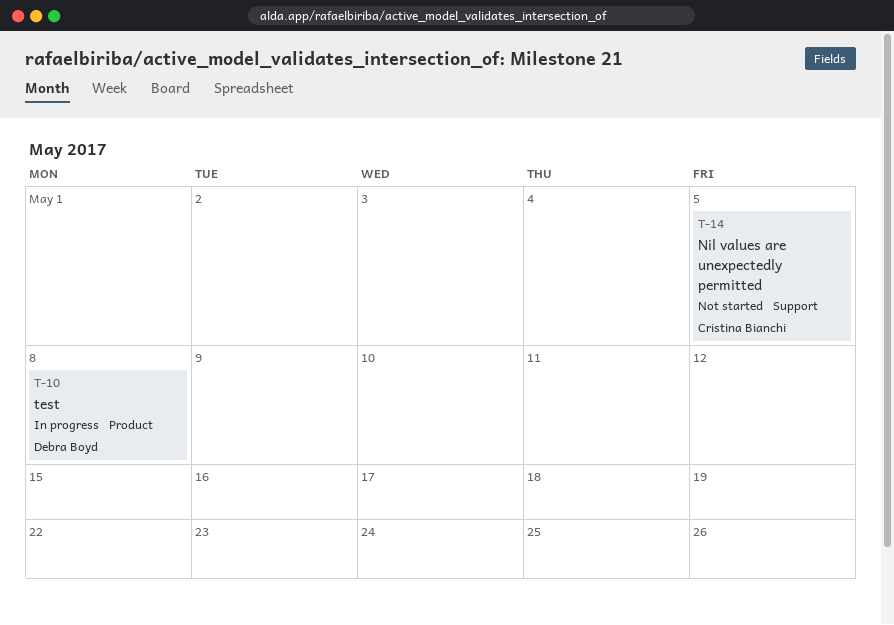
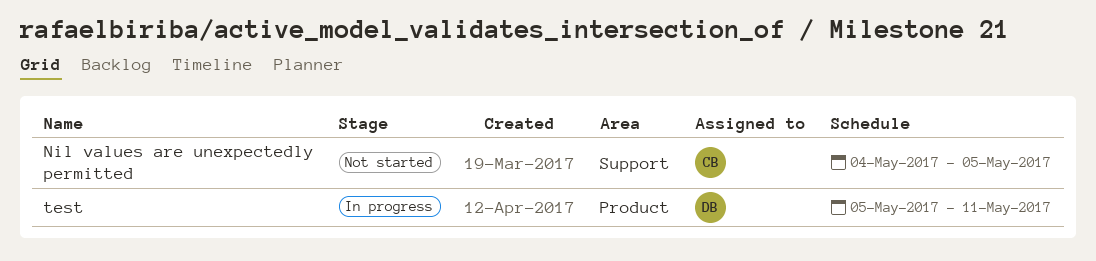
test, due: May 8 -> May 11

